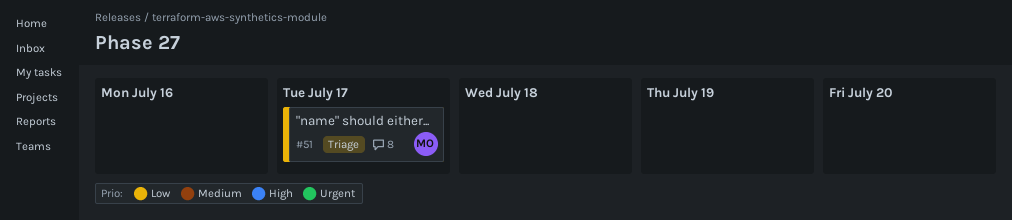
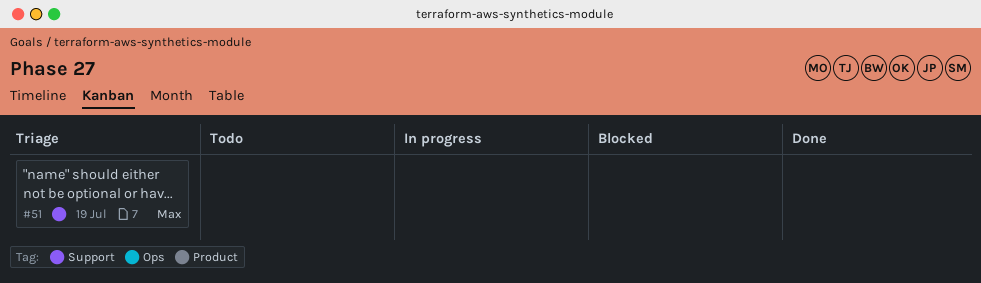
#51, due: Jul 17 -> Jul 19

